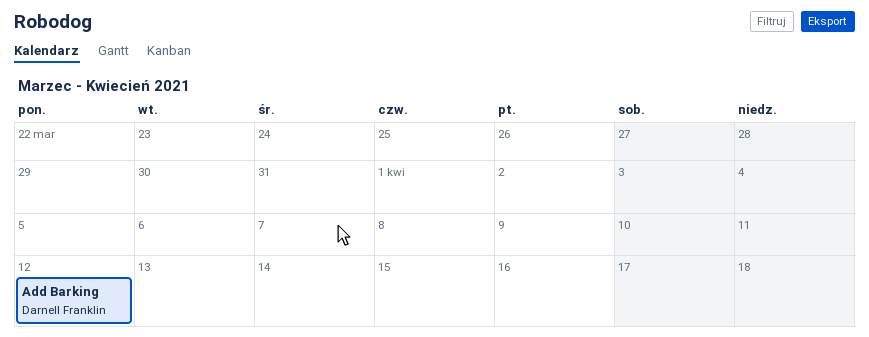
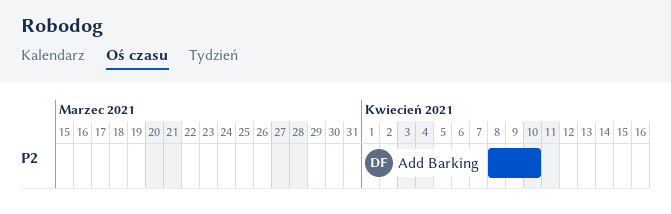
Add Barking, due: Apr 12 -> Apr 10

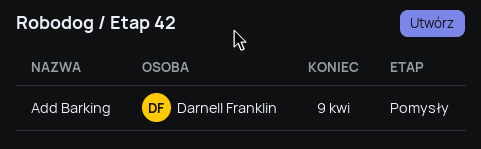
Add Barking, due: Apr 10 -> Apr 9

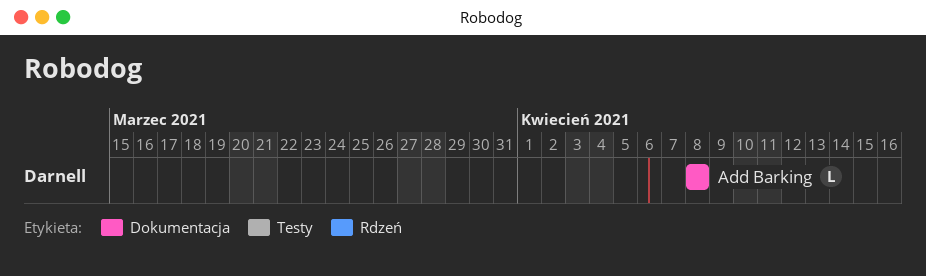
Add Barking, due: Apr 9 -> Apr 8

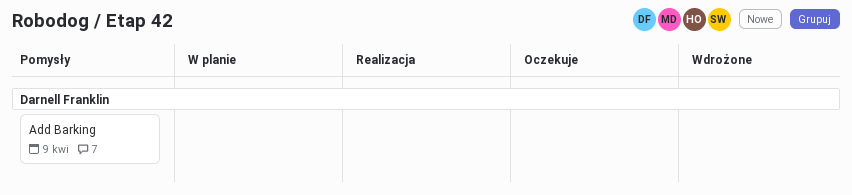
Add Barking, due: Apr 8 -> Apr 9

